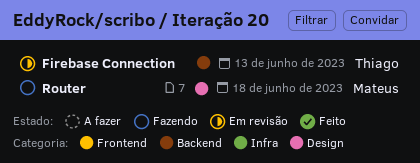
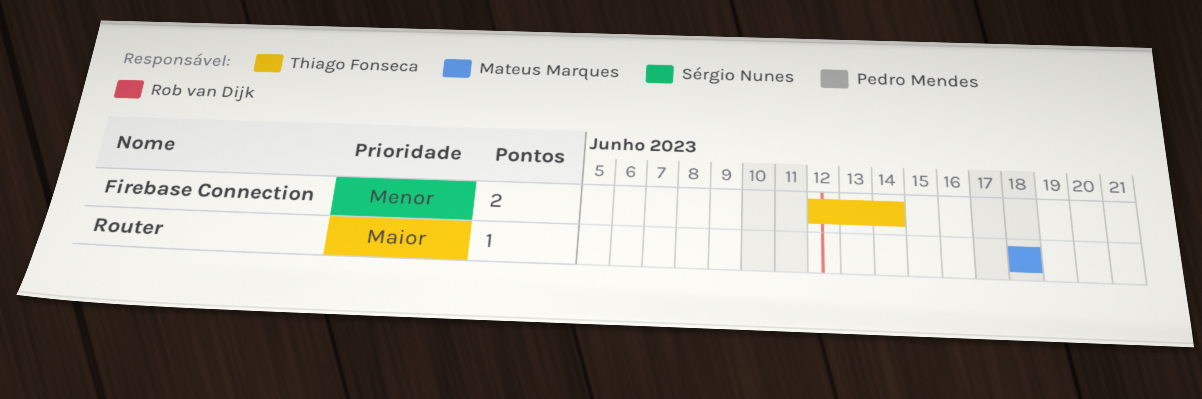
Firebase Connection, due: Jun 13 -> Jun 14

